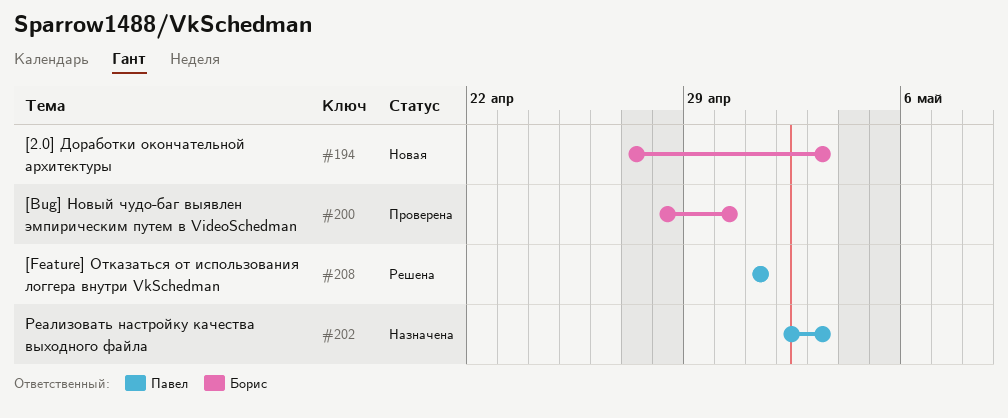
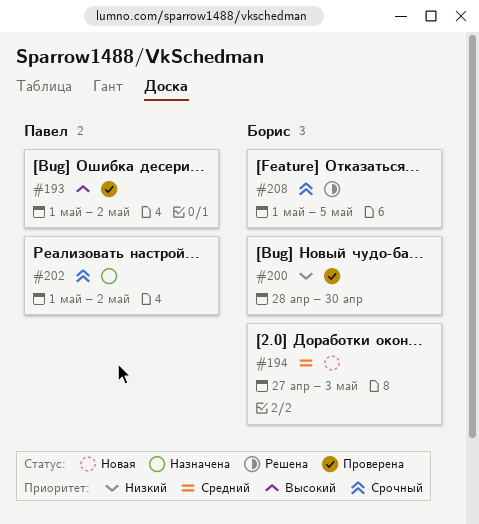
#193: none -> present
#202, start: May 2 -> May 1
#202, due: May 3 -> May 2
#208, owner: Павел -> Борис
#208, due: May 1 -> May 5

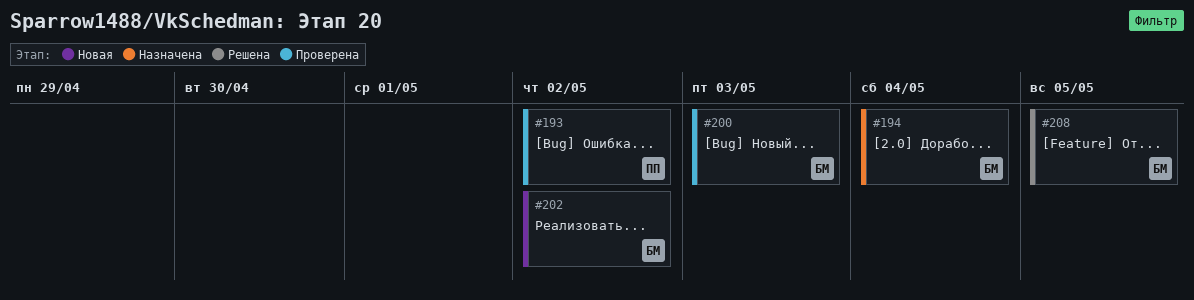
#194, status: Новая -> Назначена
#194, due: May 3 -> May 4
#200, due: Apr 30 -> May 3
#202, status: Назначена -> Новая
#202, owner: Павел -> Борис

